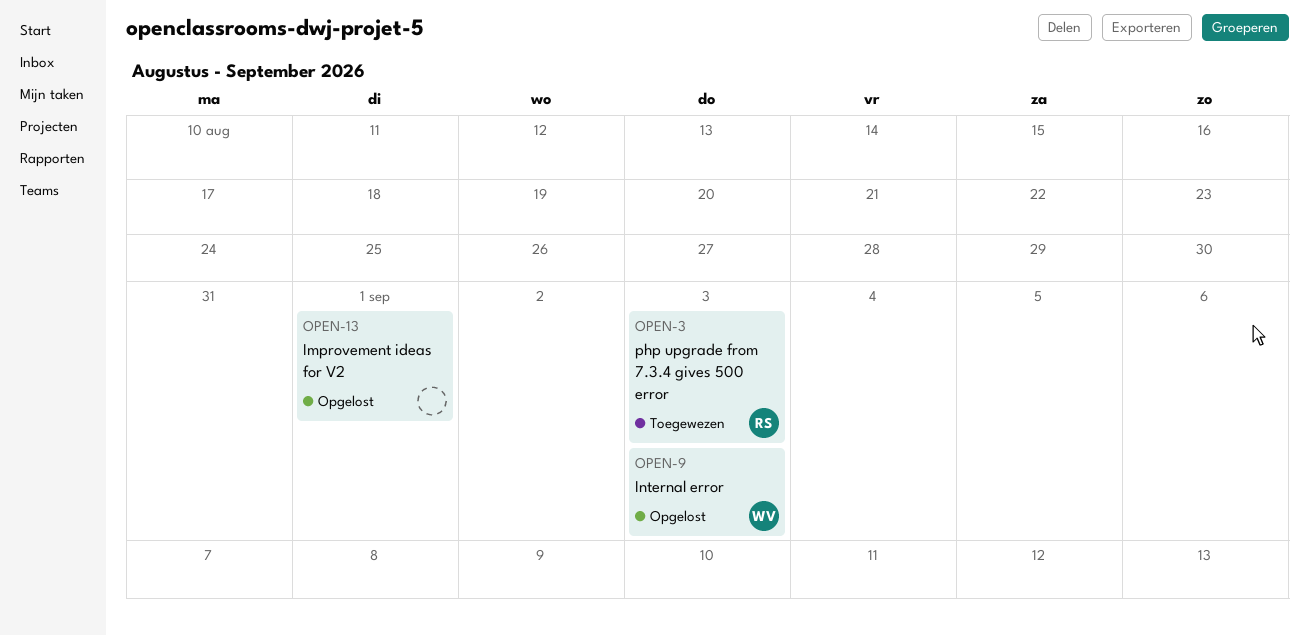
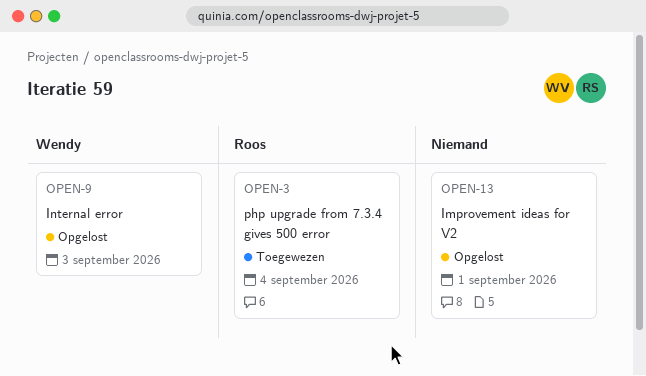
OPEN-3, due: Sep 3 -> Sep 4

